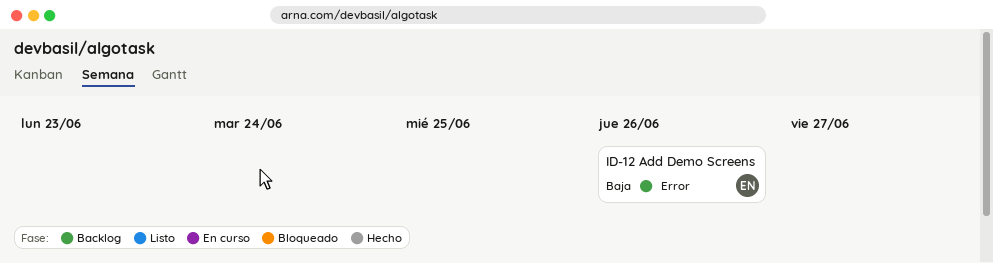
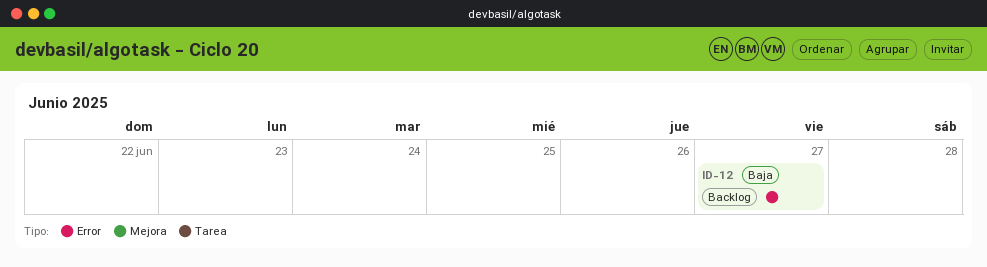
ID-12, due: Jun 26 -> Jun 27

